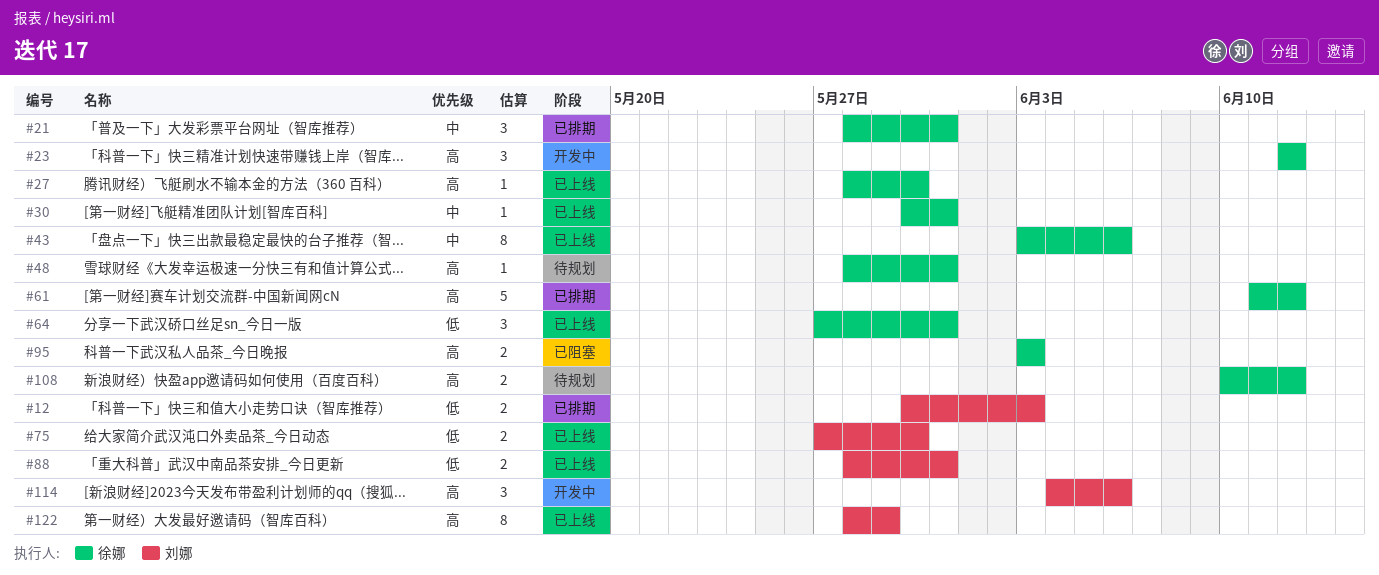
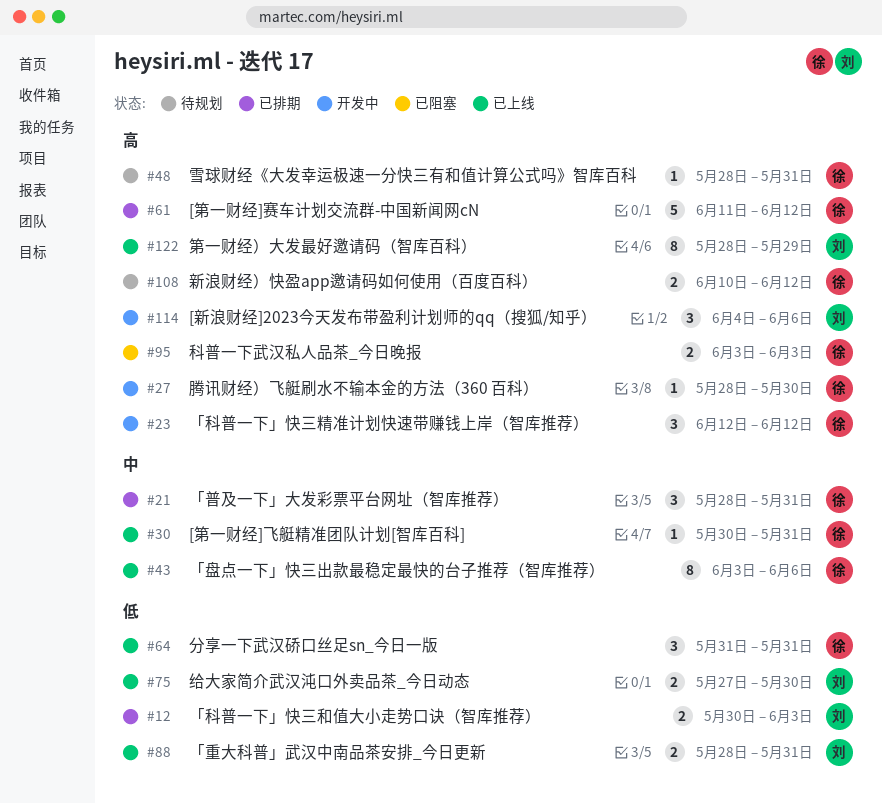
#27, status: 已上线 -> 开发中
#64, start: May 27 -> May 31

